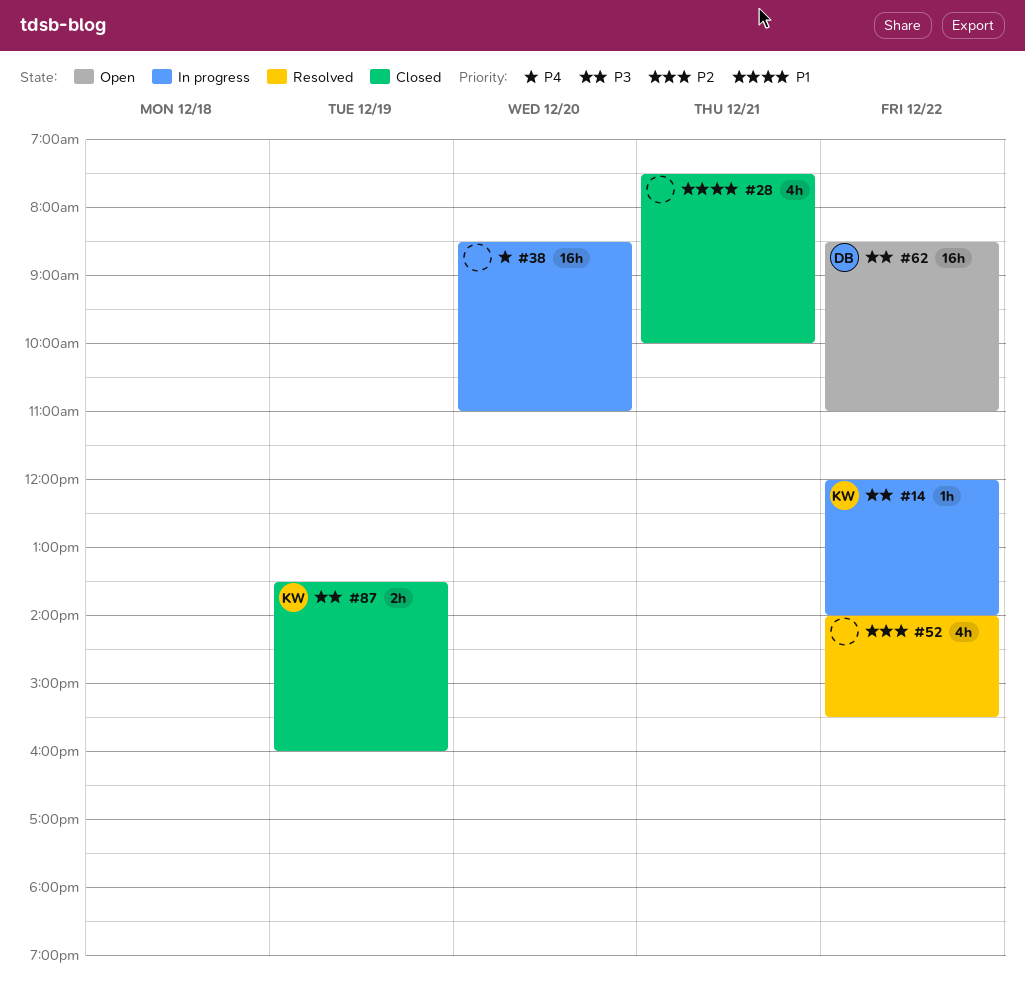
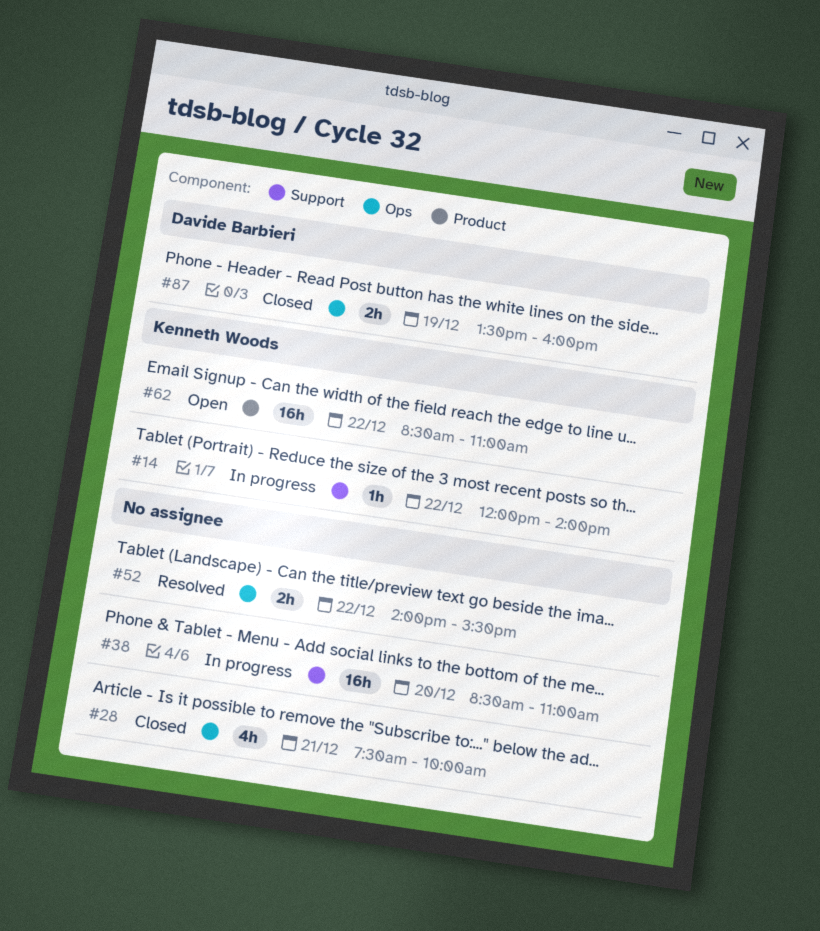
#52, estimate: 4h -> 2h
#62, owner: Davide Barbieri -> Kenneth Woods
#87, owner: Kenneth Woods -> Davide Barbieri

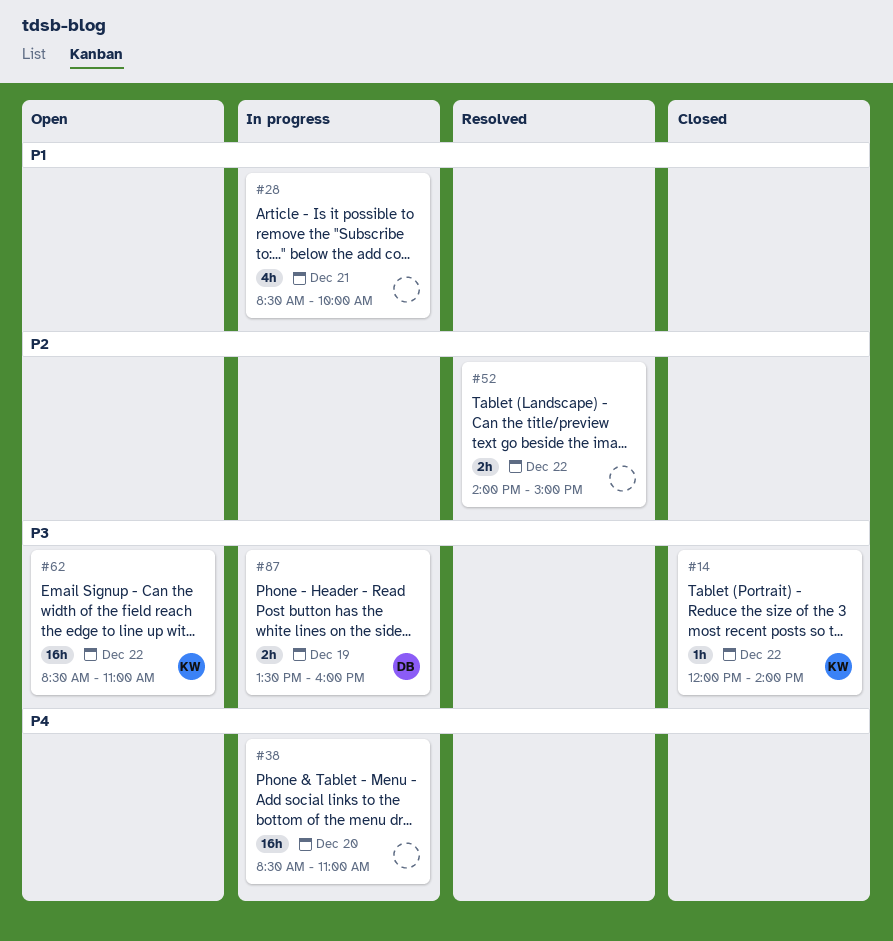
#14, status: In progress -> Closed
#28, status: Closed -> In progress
#28, begins: 07:30 -> 08:30
#52, ends: 15:30 -> 15:00
#87, status: Closed -> In progress

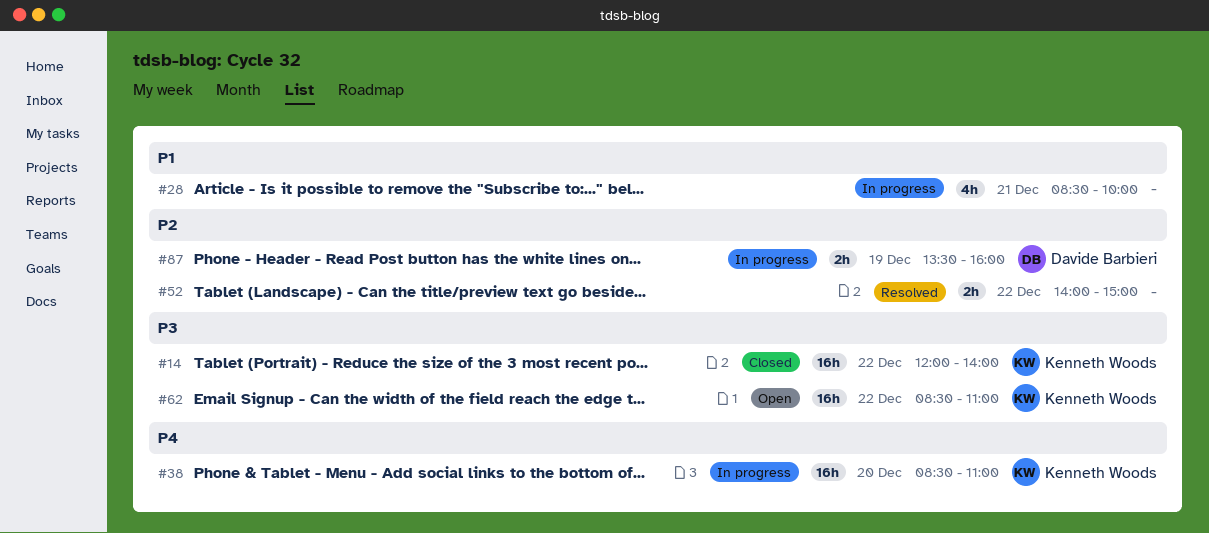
#14, estimate: 1h -> 16h
#38, owner: none -> Kenneth Woods
#87, priority: P3 -> P2

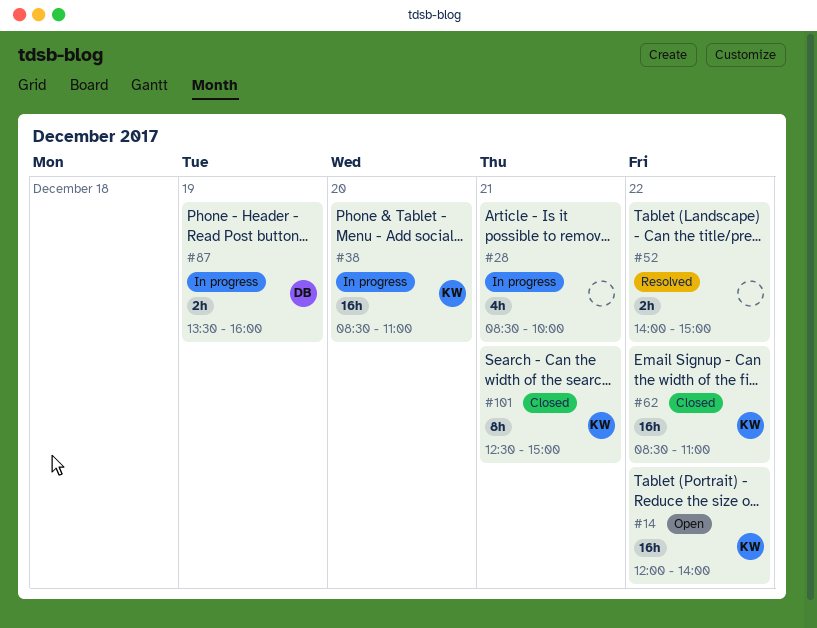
#14, status: Closed -> Open
#62, status: Open -> Closed
#101: none -> present

